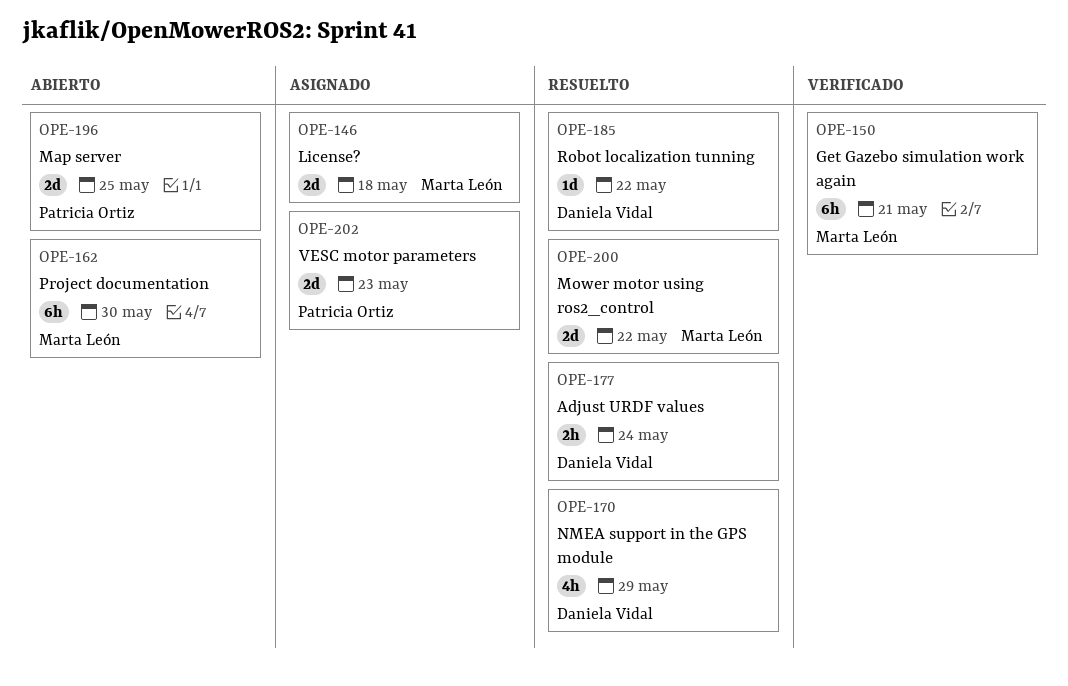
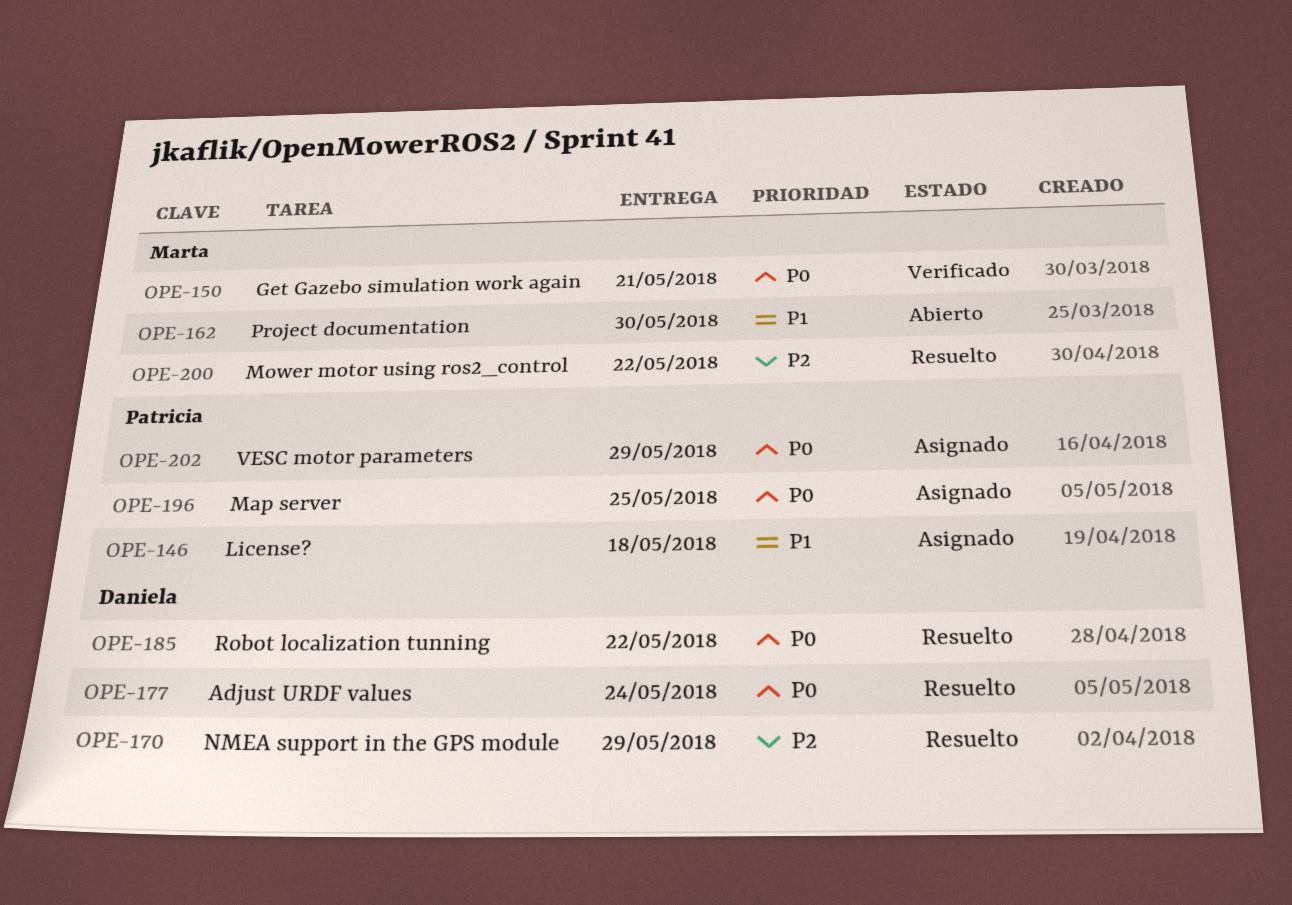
OPE-146, owner: Marta León -> Patricia Ortiz
OPE-196, status: Abierto -> Asignado
OPE-202, due: May 23 -> May 29

